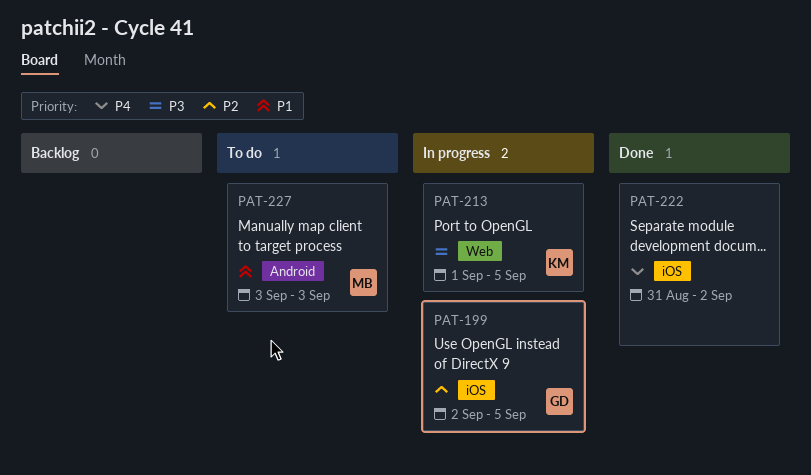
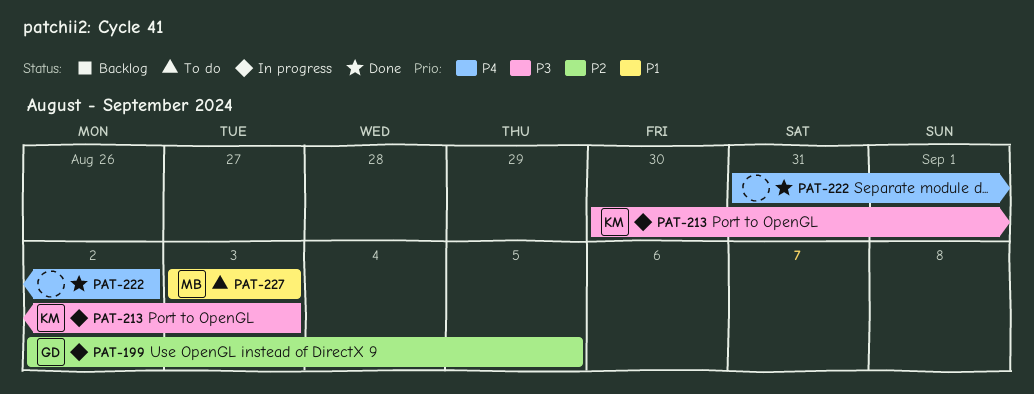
PAT-213, start: Sep 1 -> Aug 30
PAT-213, due: Sep 5 -> Sep 3

